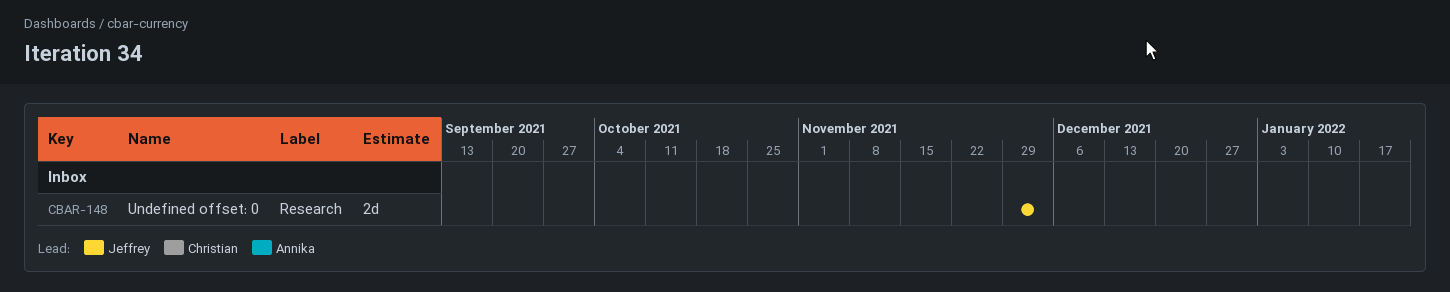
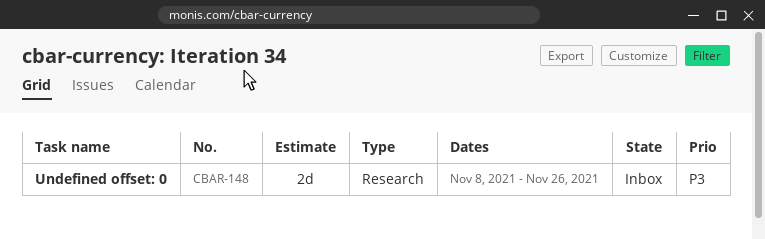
CBAR-148, start: Nov 29 -> Nov 8
CBAR-148, due: Dec 3 -> Nov 26

